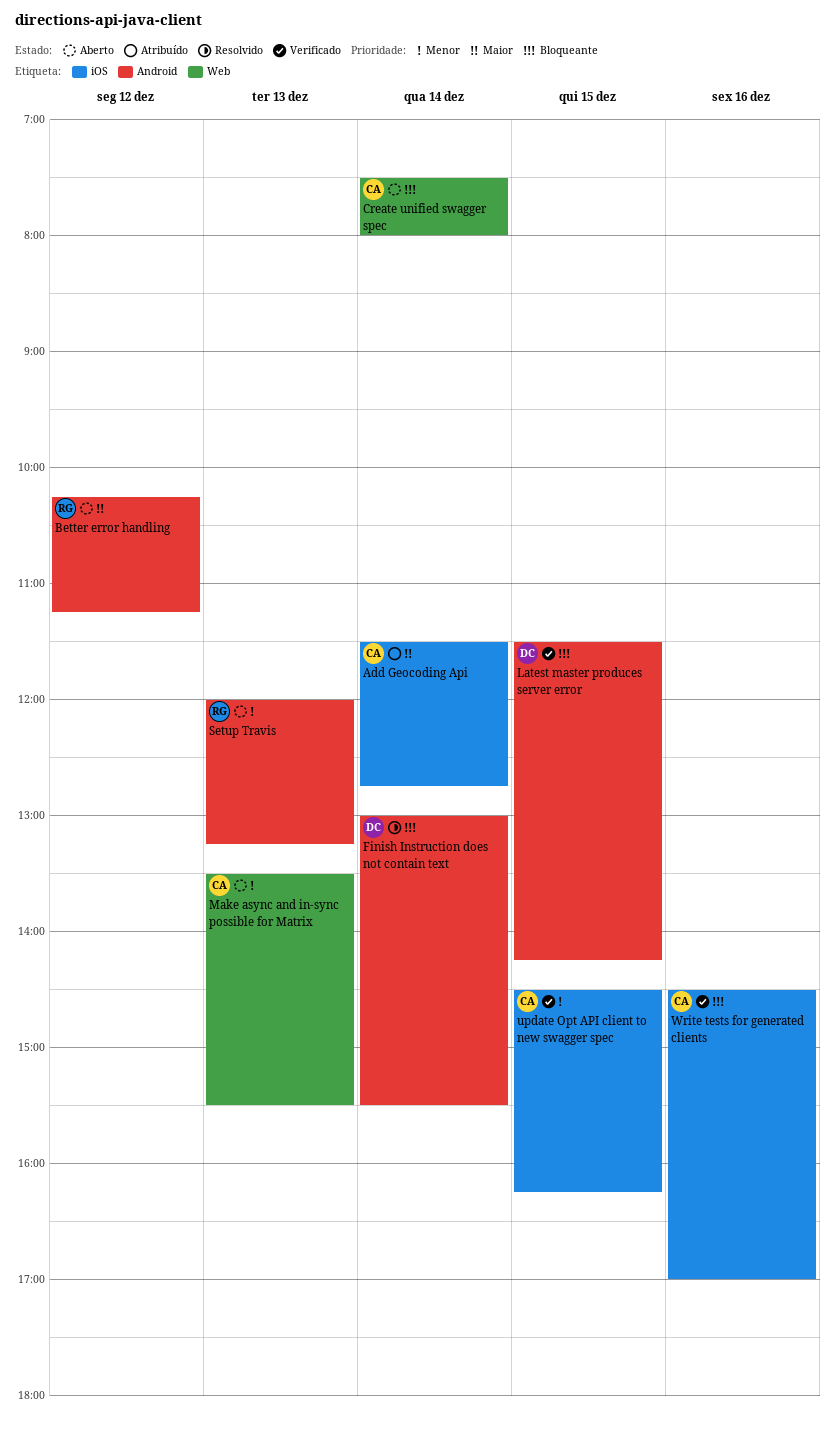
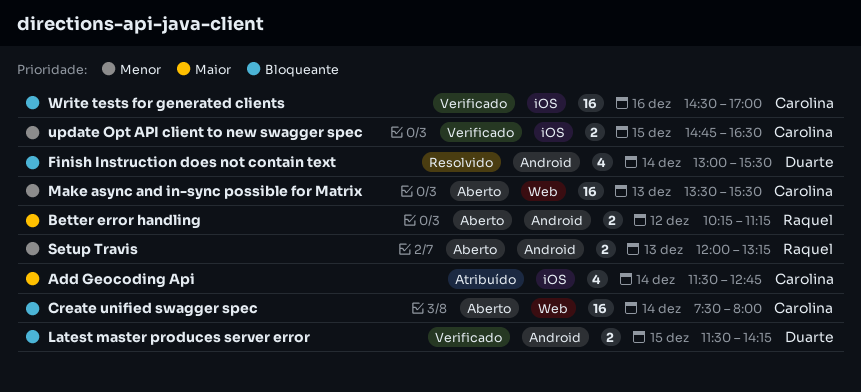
update Opt API client to new swagger spec, begins: 14:30 -> 14:45
update Opt API client to new swagger spec, ends: 16:15 -> 16:30

